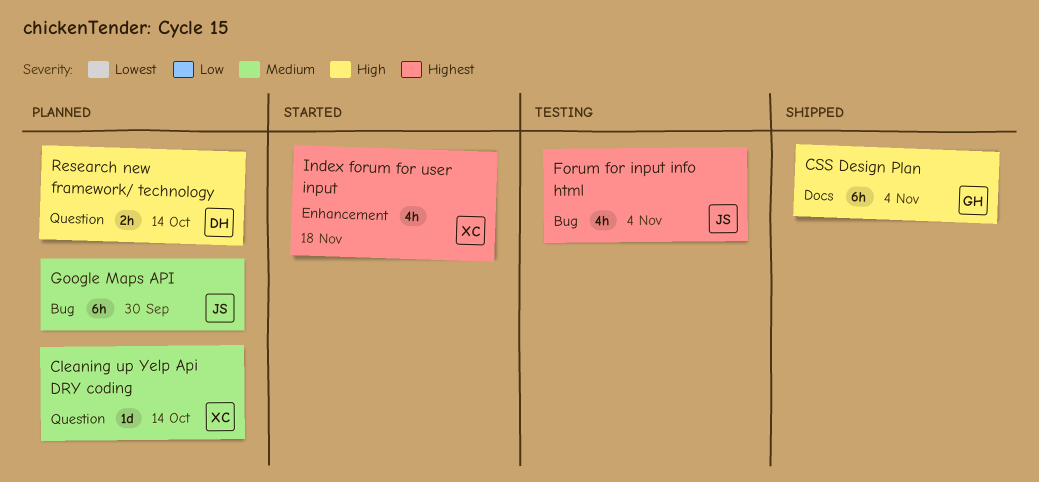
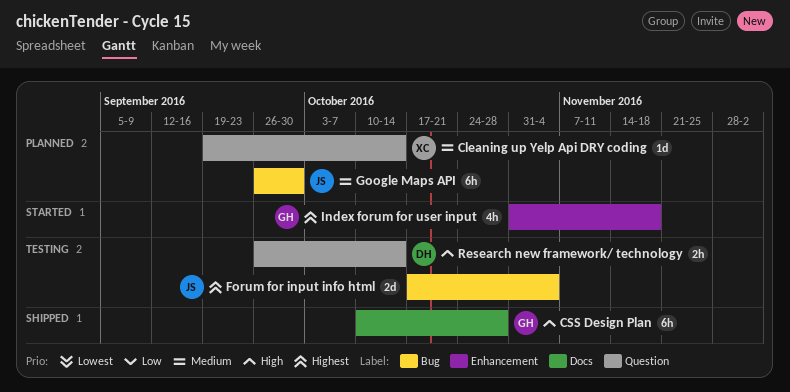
CSS Design Plan, due: Nov 4 -> Oct 28
Forum for input info html, estimate: 4h -> 2d
Index forum for user input, owner: XC -> GH
Research new framework/ technology, status: Planned -> Testing

